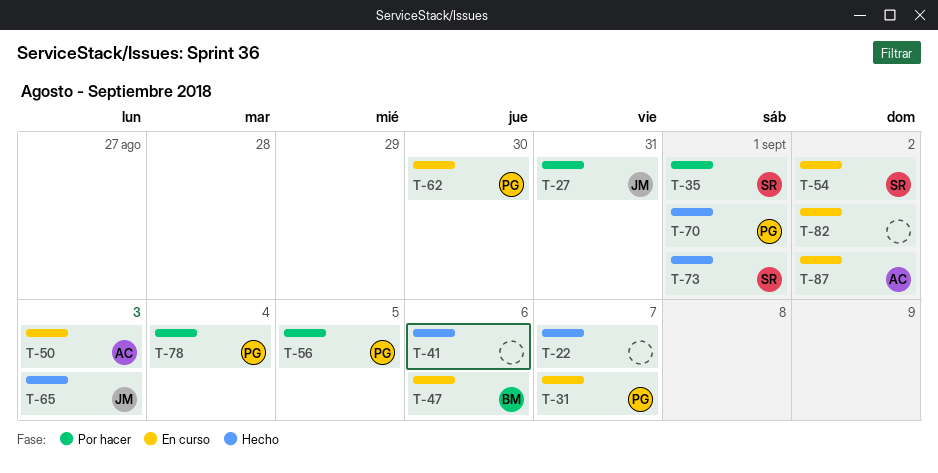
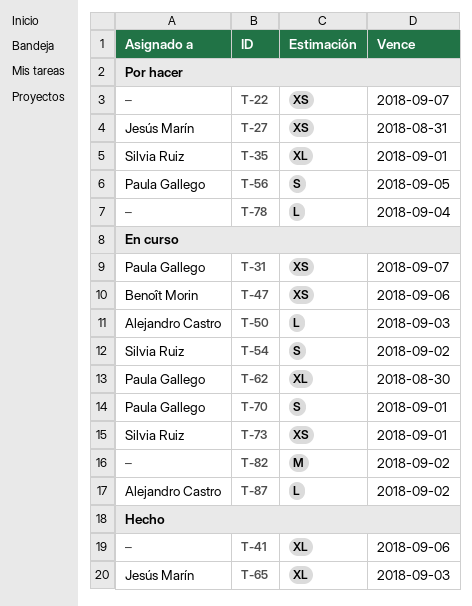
T-22, status: Hecho -> Por hacer
T-70, status: Hecho -> En curso
T-73, status: Hecho -> En curso
T-78, owner: Paula Gallego -> none

